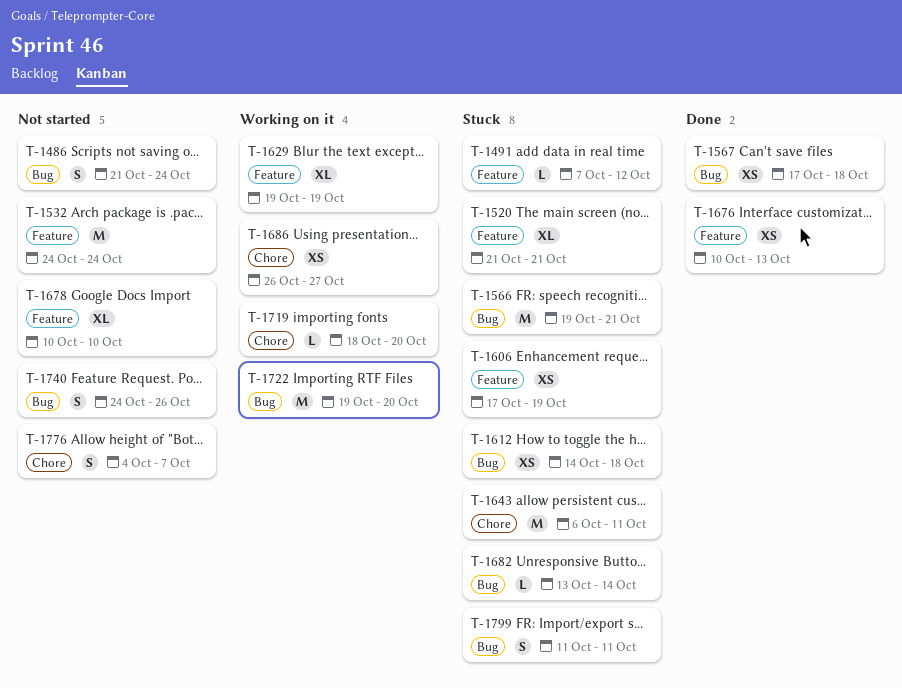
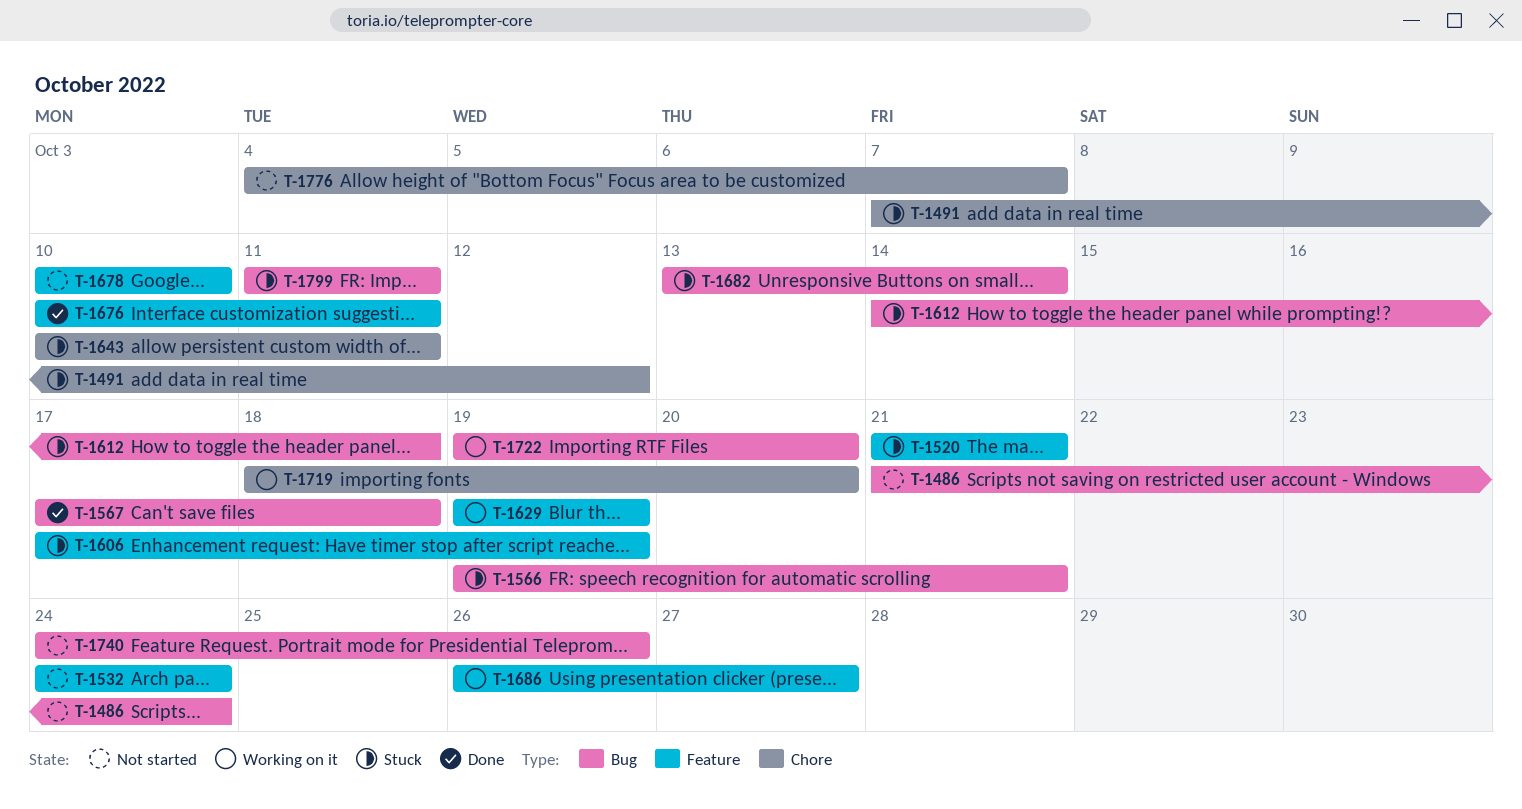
T-1491, label: Feature -> Chore
T-1643, start: Oct 6 -> Oct 10
T-1676, due: Oct 13 -> Oct 11
T-1686, label: Chore -> Feature

